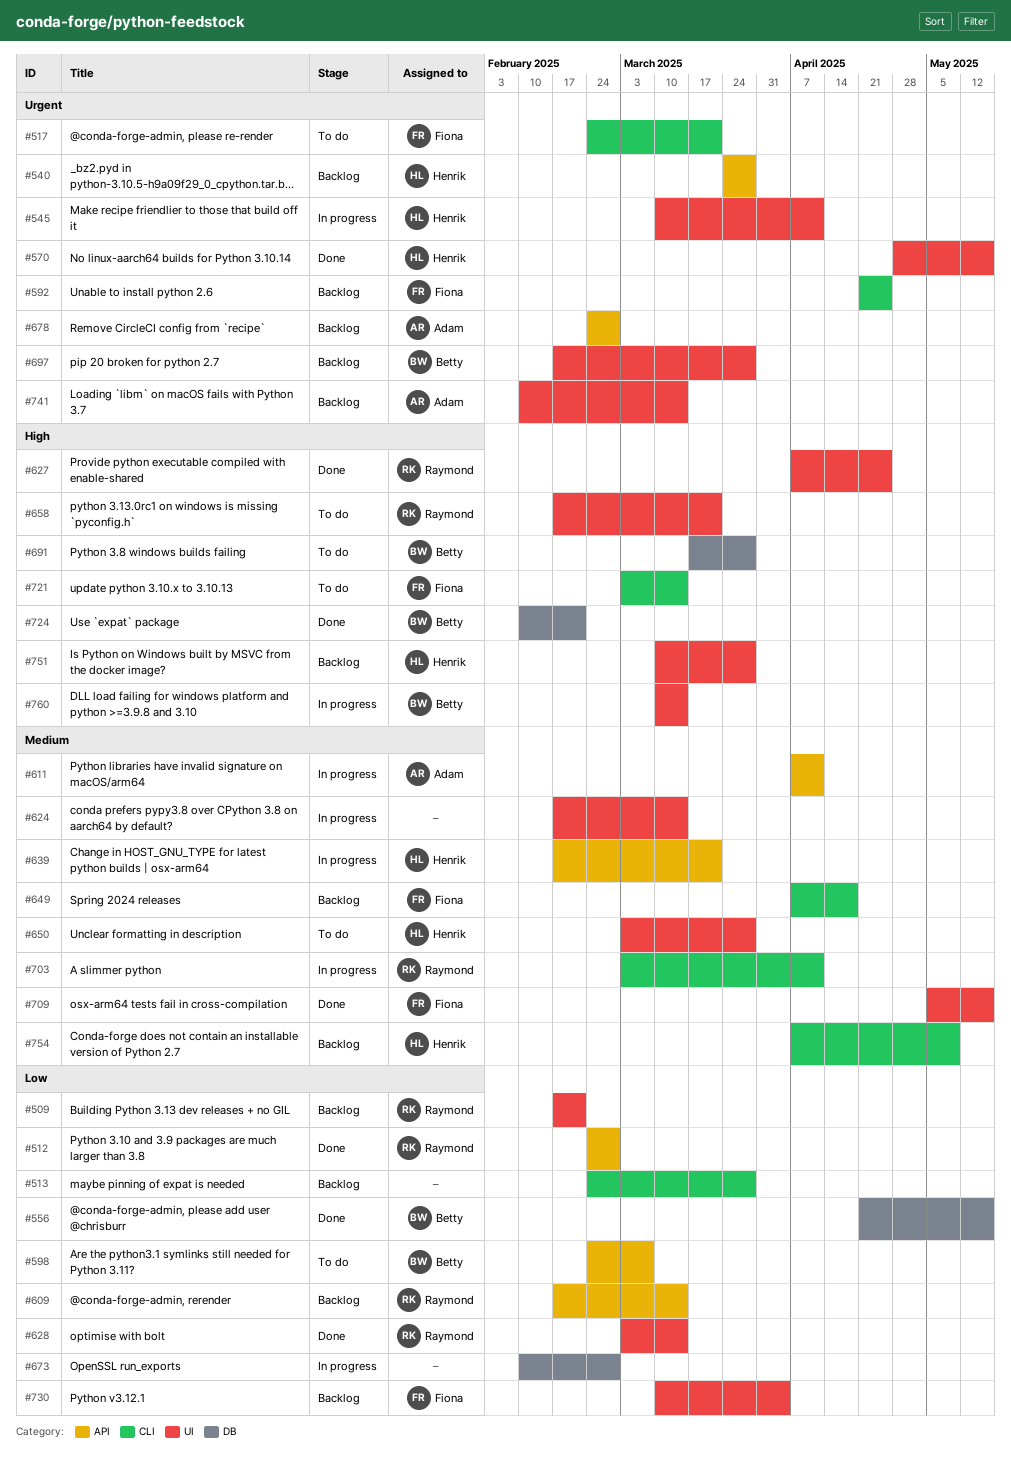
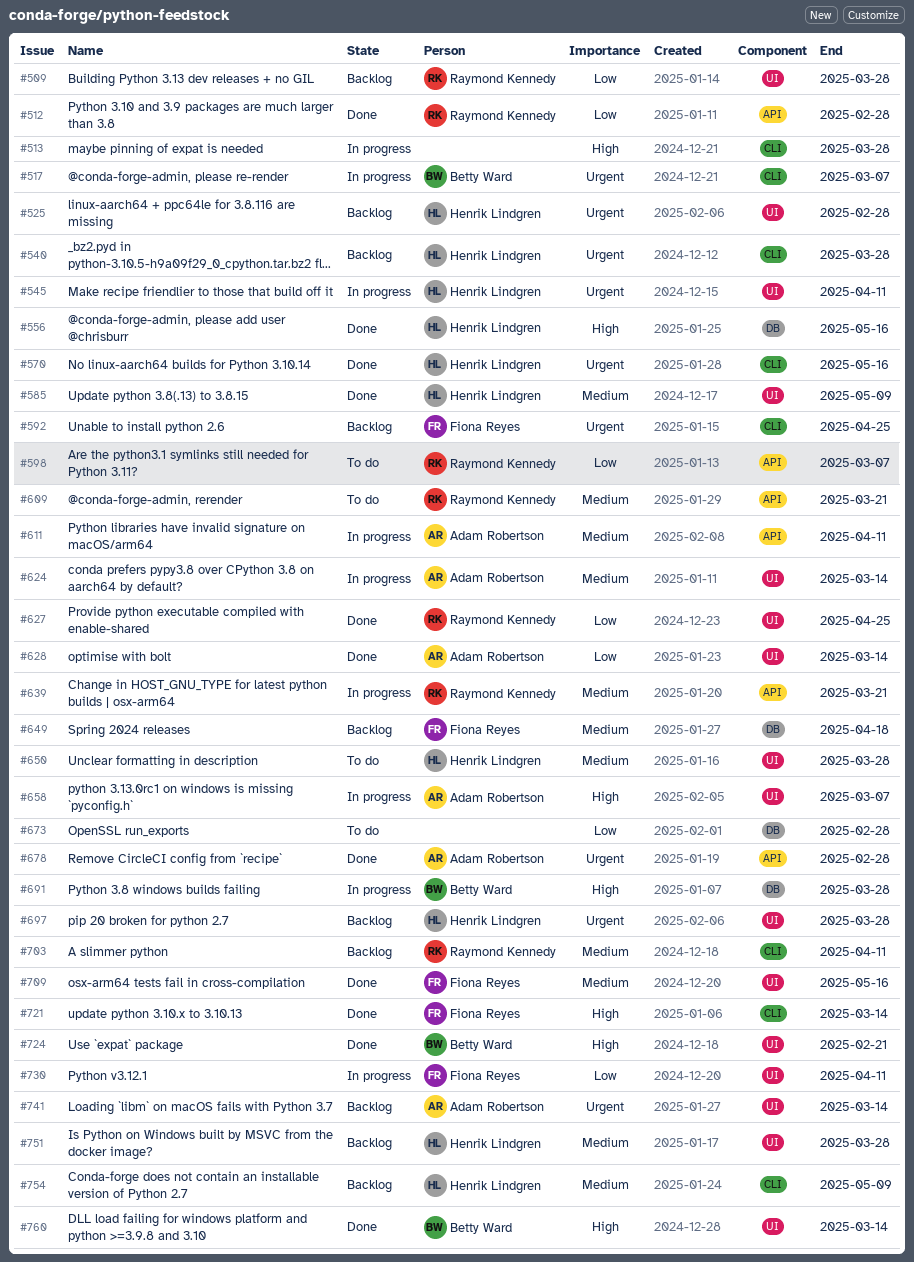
#509, due: Feb 21 -> Mar 28
#513, status: Backlog -> In progress
#513, priority: Low -> High
#517, status: To do -> In progress
#517, owner: Fiona Reyes -> Betty Ward
#517, due: Mar 21 -> Mar 7
#525: none -> present
#540, label: API -> CLI
#556, owner: Betty Ward -> Henrik Lindgren
#556, priority: Low -> High
#570, label: UI -> CLI
#585: none -> present
#598, owner: Betty Ward -> Raymond Kennedy
#609, status: Backlog -> To do
#609, priority: Low -> Medium
#609, due: Mar 14 -> Mar 21
#624, owner: none -> Adam Robertson
#627, priority: High -> Low
#628, owner: Raymond Kennedy -> Adam Robertson
#639, owner: Henrik Lindgren -> Raymond Kennedy
#649, label: CLI -> DB
#658, status: To do -> In progress
#658, owner: Raymond Kennedy -> Adam Robertson
#658, due: Mar 21 -> Mar 7
#673, status: In progress -> To do
#678, status: Backlog -> Done
#691, status: To do -> In progress
#697, owner: Betty Ward -> Henrik Lindgren
#703, status: In progress -> Backlog
#721, status: To do -> Done
#724, label: DB -> UI
#730, status: Backlog -> In progress
#730, due: Apr 4 -> Apr 11
#751, priority: High -> Medium
#760, status: In progress -> Done

